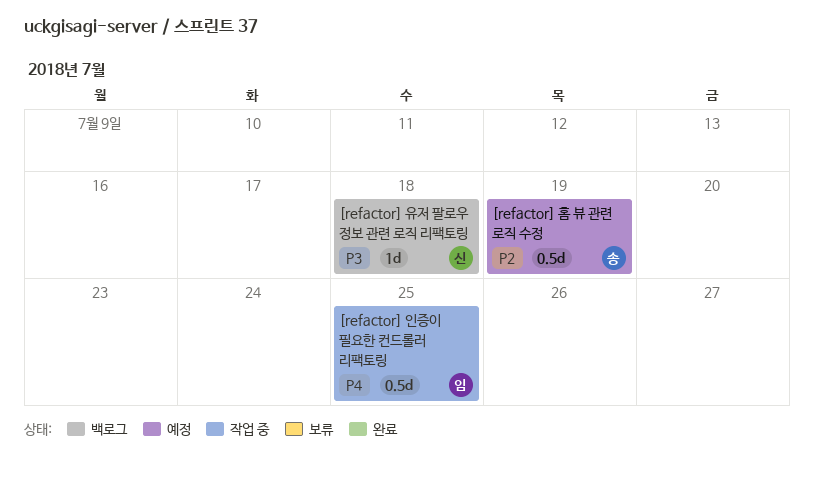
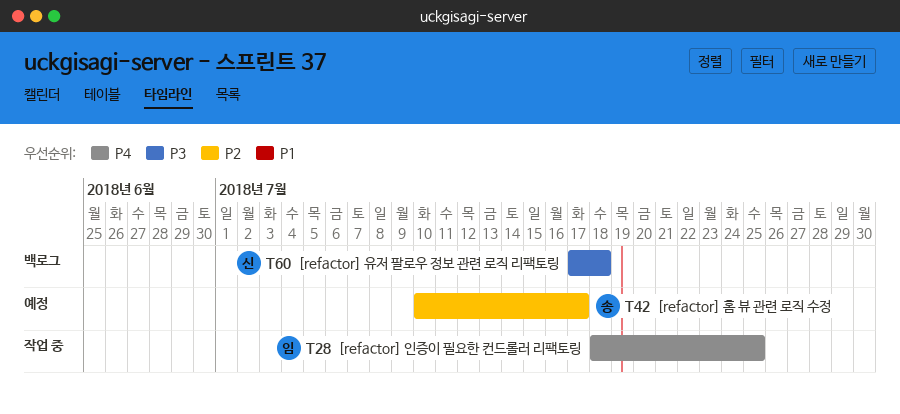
[refactor] 홈 뷰 관련 로직 수정, due: Jul 19 -> Jul 17

